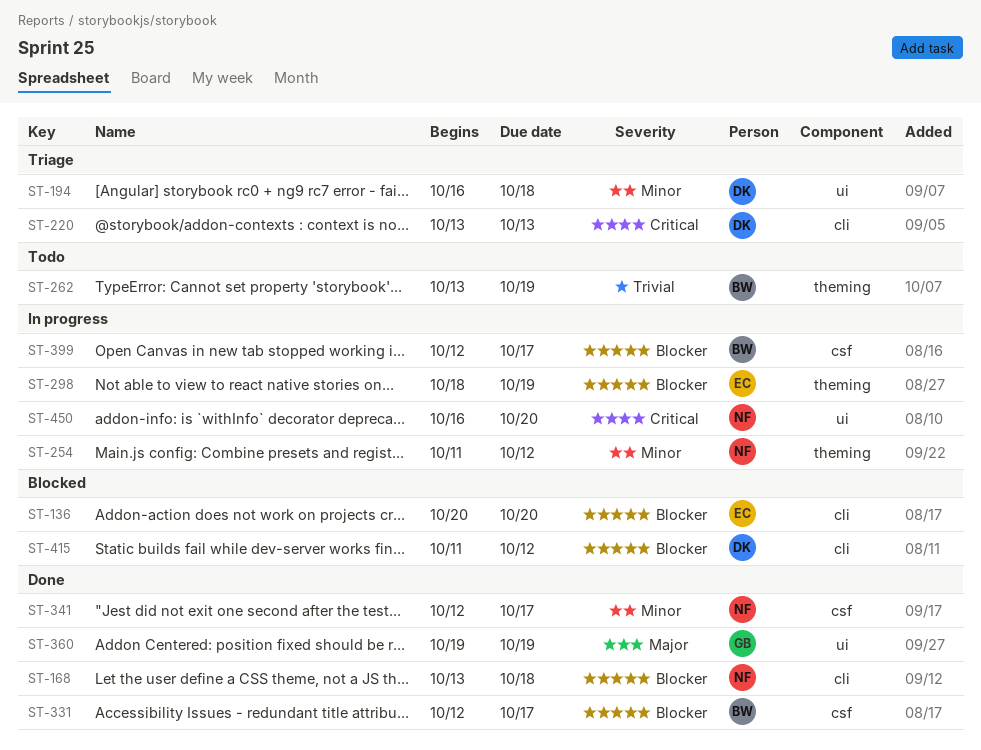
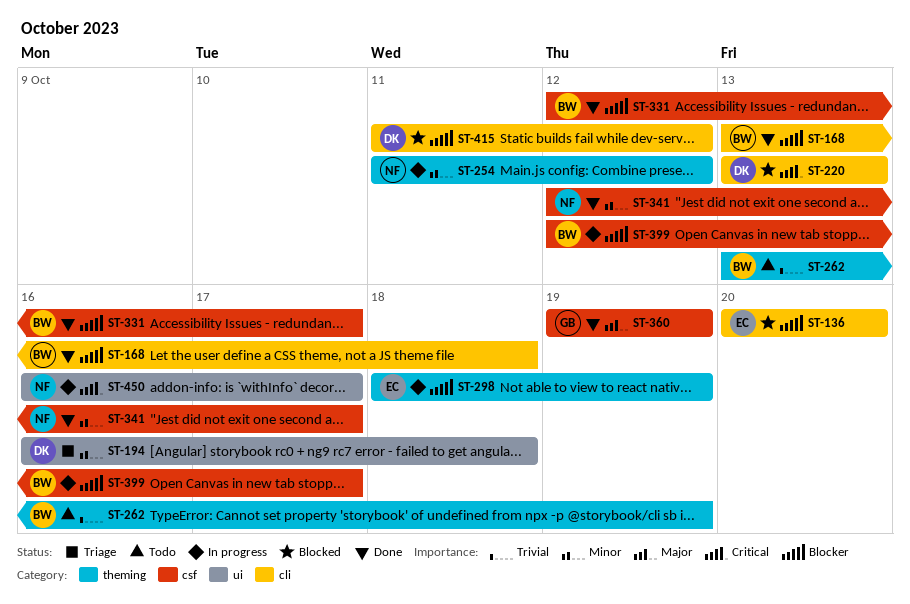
ST-168, owner: NF -> BW
ST-220, status: Triage -> Blocked
ST-360, label: ui -> csf
ST-450, due: Oct 20 -> Oct 17

